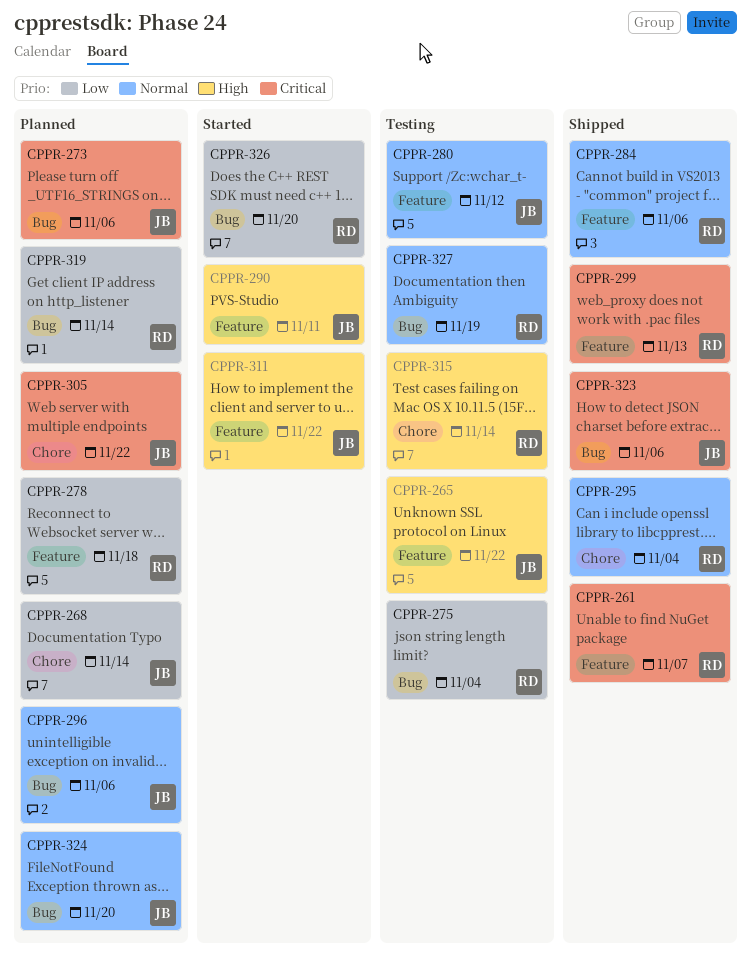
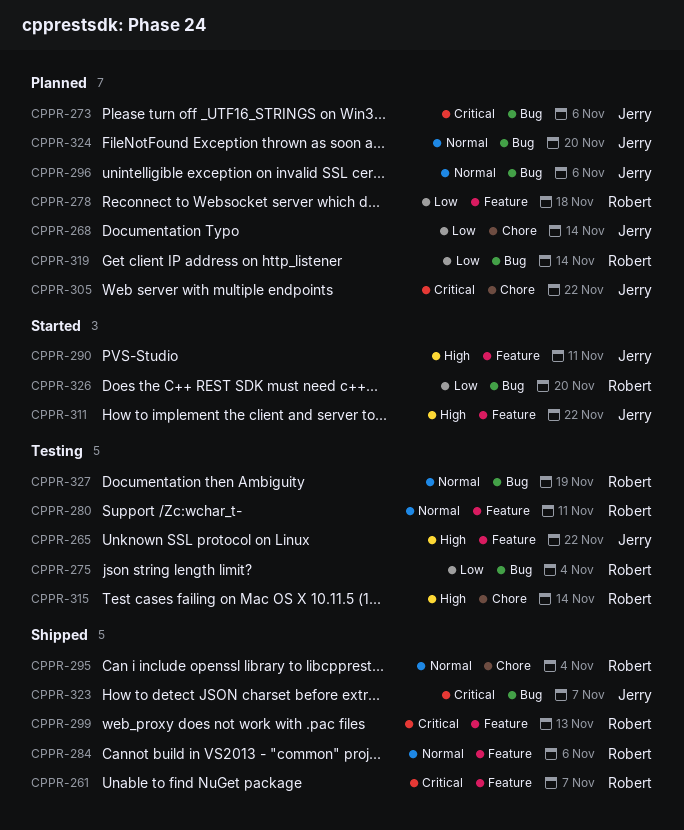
CPPR-280, owner: Jerry -> Robert
CPPR-280, due: Nov 12 -> Nov 11
CPPR-323, due: Nov 6 -> Nov 7

